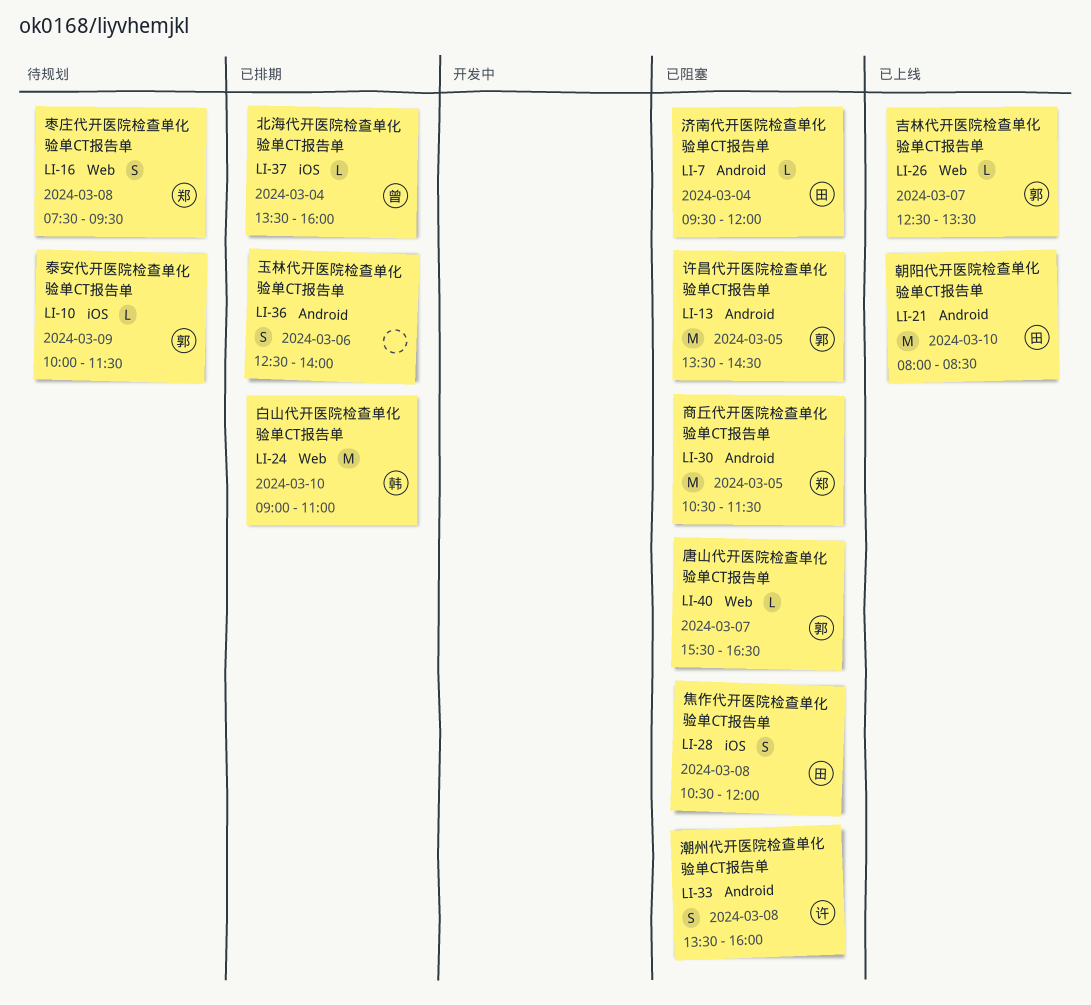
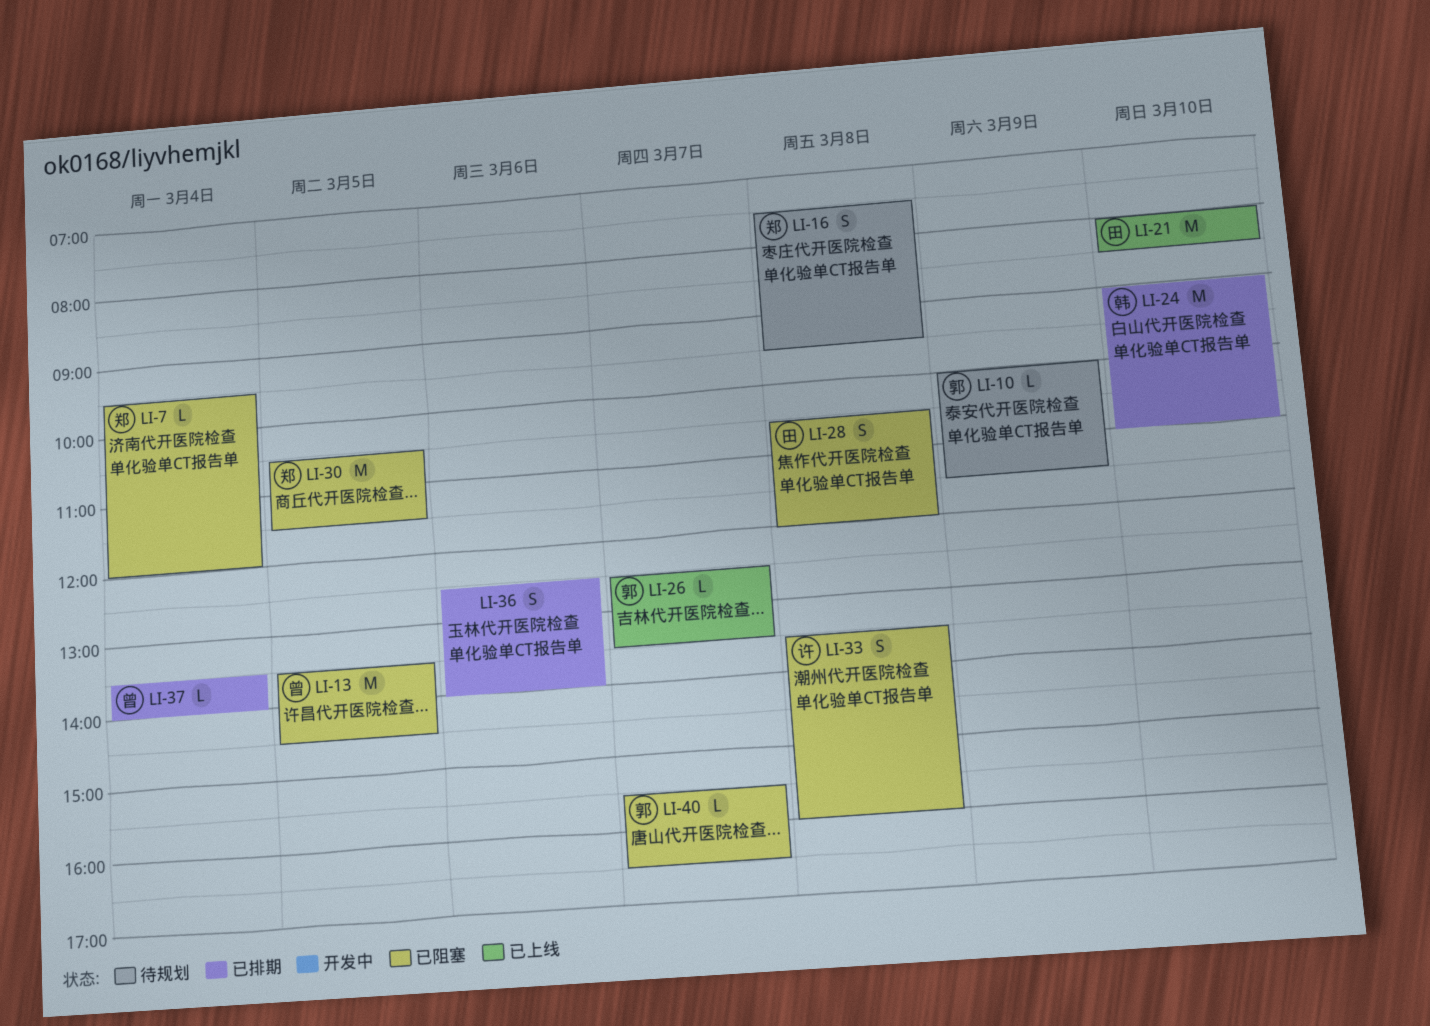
LI-7, owner: 田 -> 郑
LI-13, owner: 郭 -> 曾
LI-37, ends: 16:00 -> 14:00

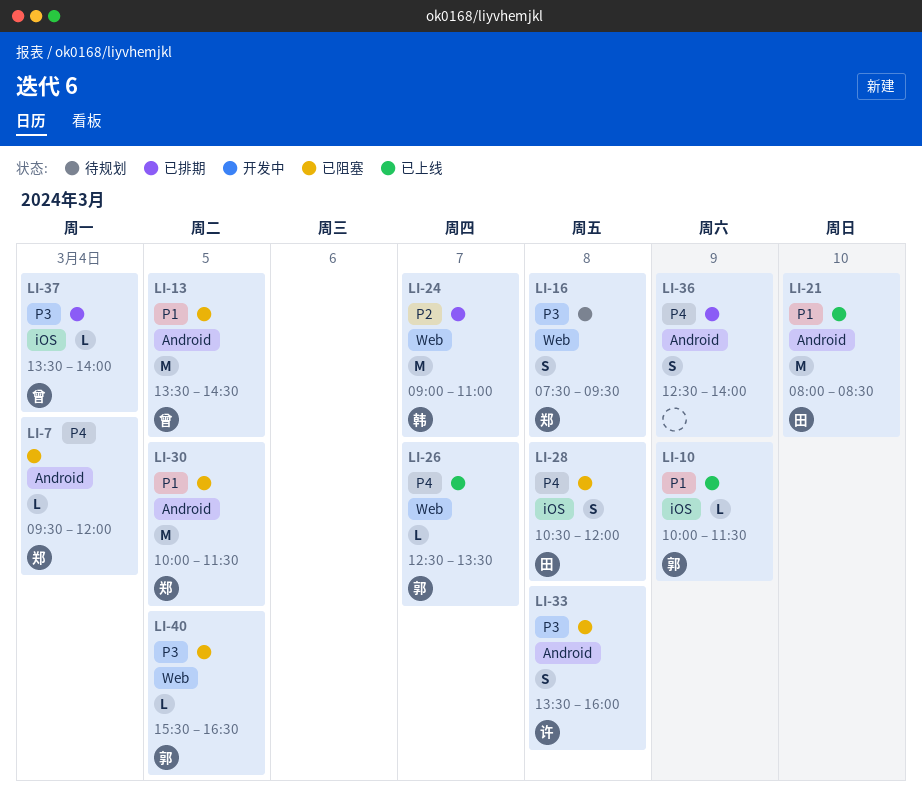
LI-10, status: 待规划 -> 已上线
LI-24, day: Mar 10 -> Mar 7
LI-30, begins: 10:30 -> 10:00
LI-36, day: Mar 6 -> Mar 9
LI-40, day: Mar 7 -> Mar 5

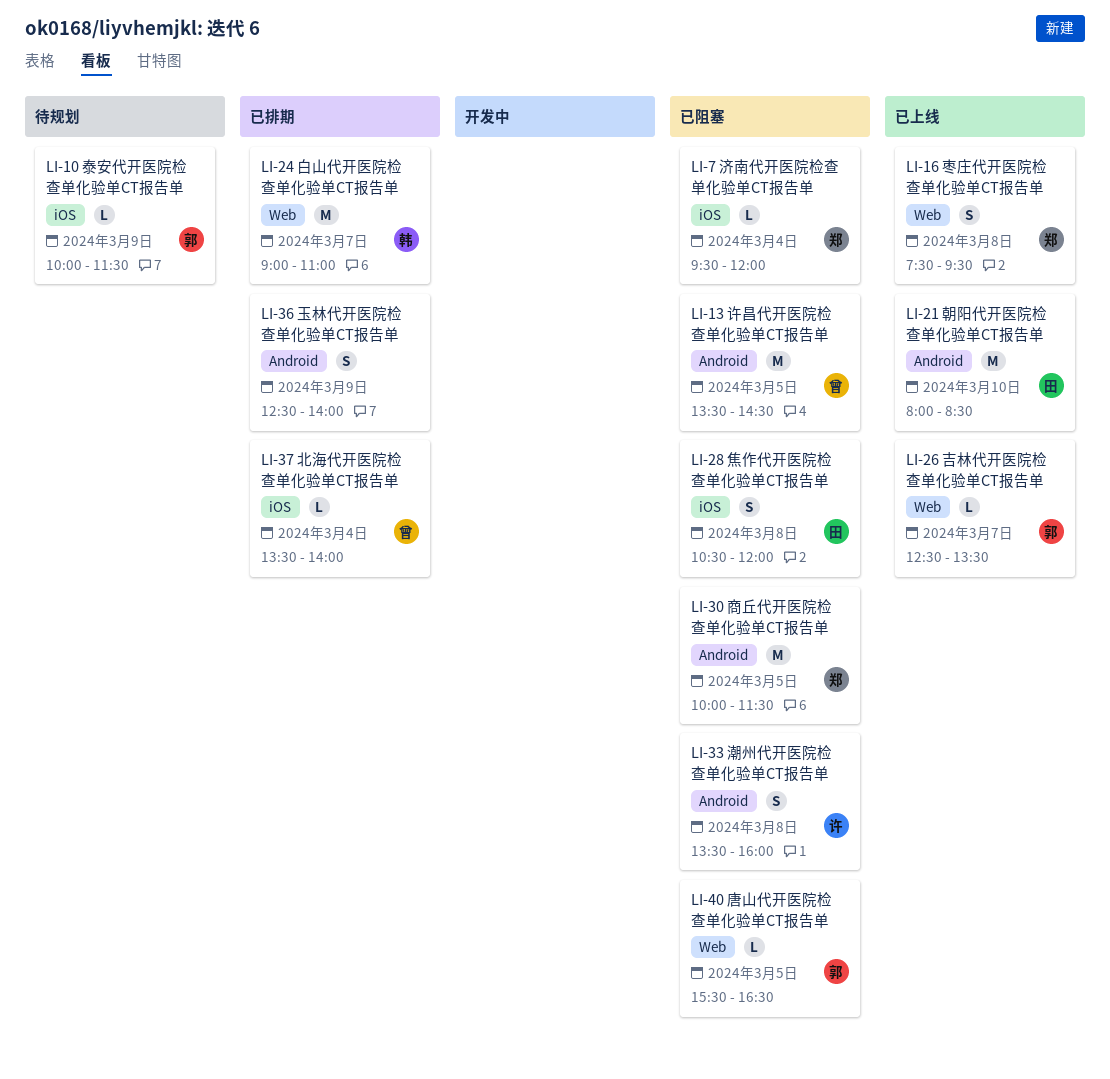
LI-7, label: Android -> iOS
LI-10, status: 已上线 -> 待规划
LI-16, status: 待规划 -> 已上线

